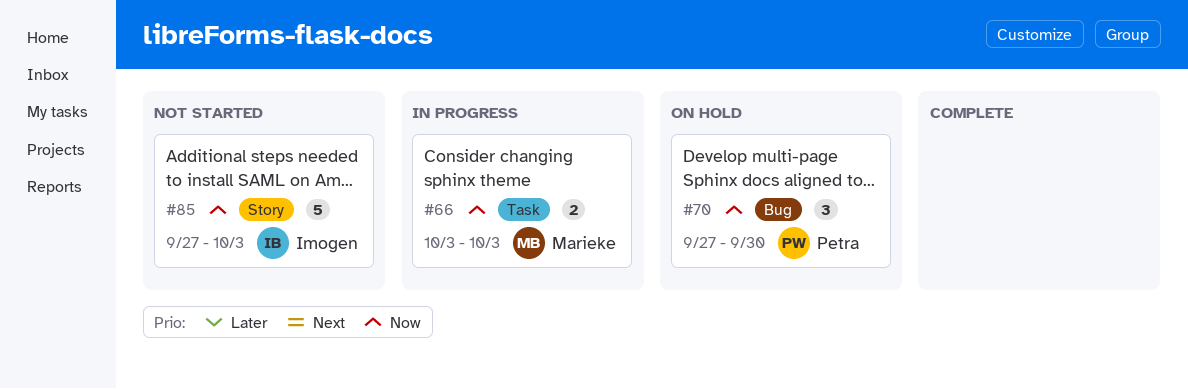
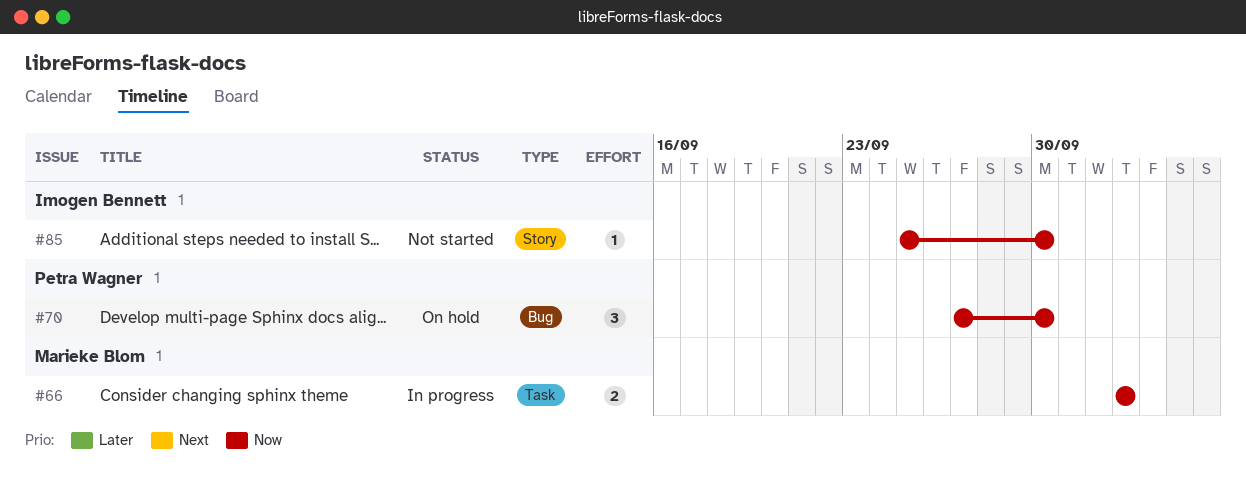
#85, estimate: 5 -> 1
#85, start: Sep 27 -> Sep 25
#85, due: Oct 3 -> Sep 30

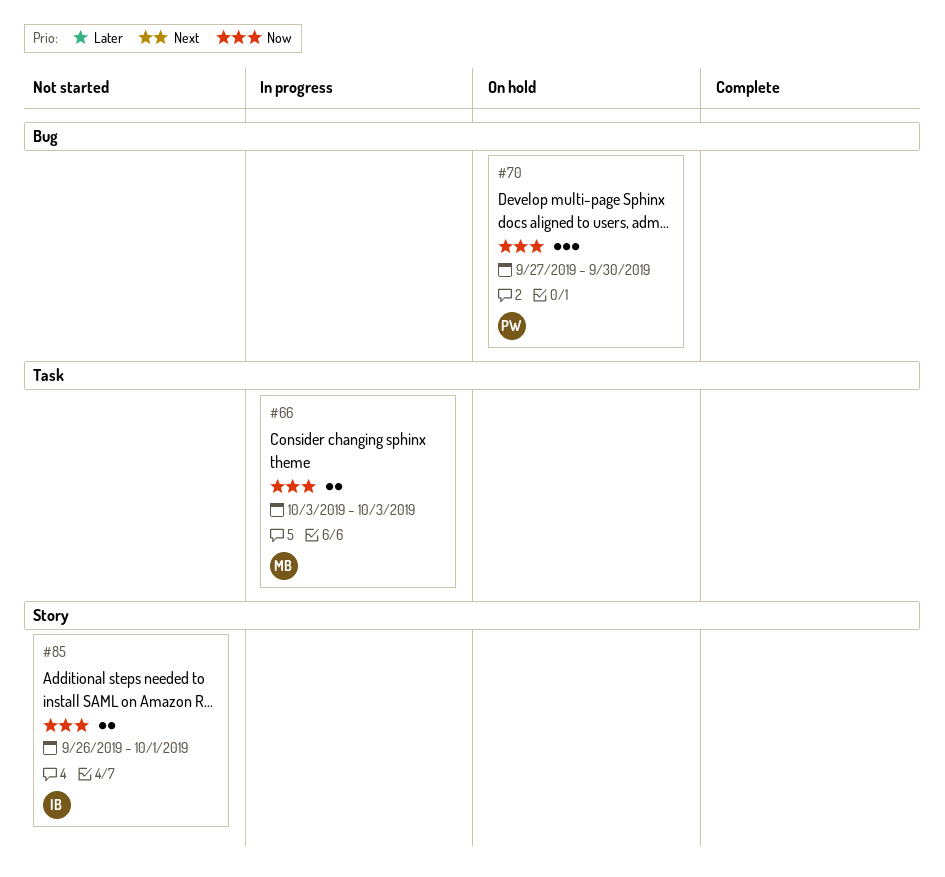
#85, estimate: 1 -> 2
#85, start: Sep 25 -> Sep 26
#85, due: Sep 30 -> Oct 1

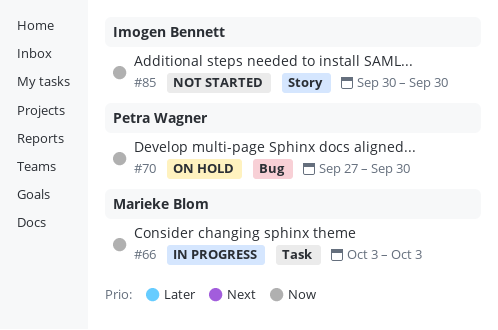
#85, start: Sep 26 -> Sep 30
#85, due: Oct 1 -> Sep 30

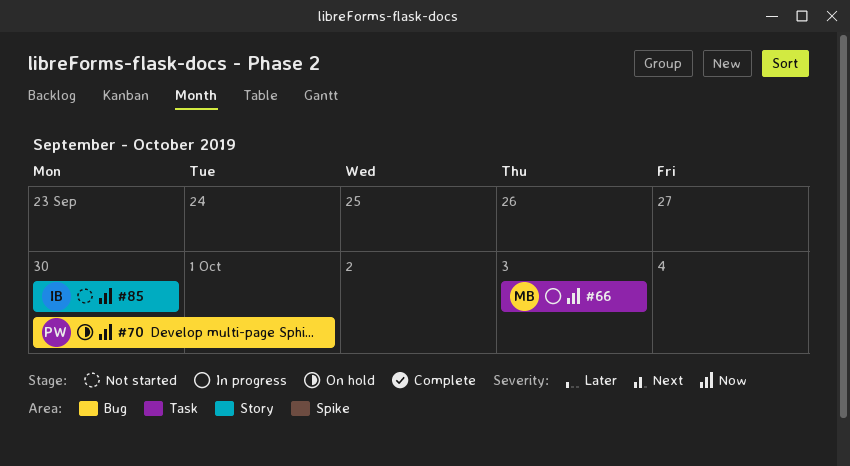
#70, start: Sep 27 -> Sep 30
#70, due: Sep 30 -> Oct 1

